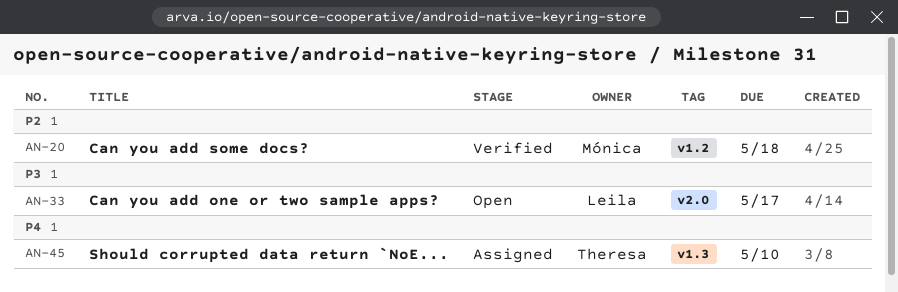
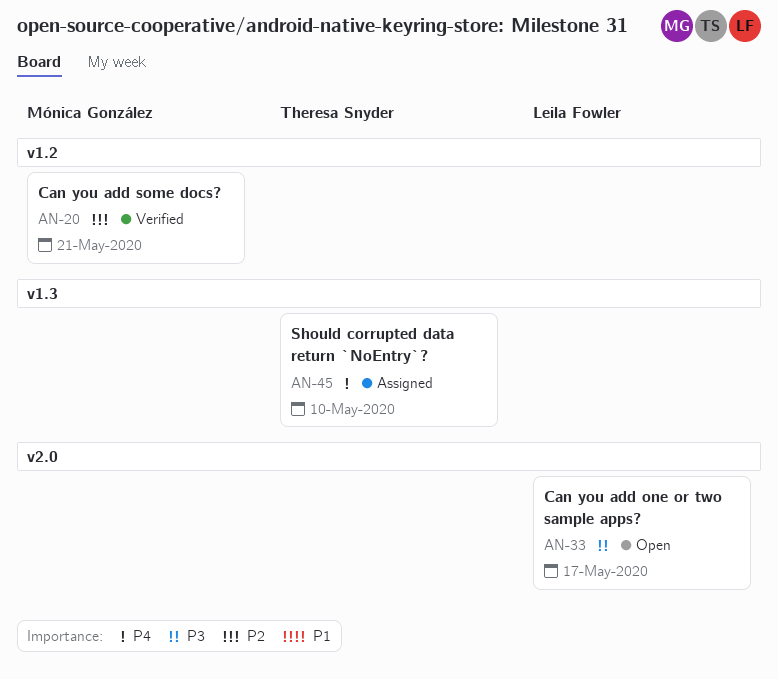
AN-20, due: May 18 -> May 21

